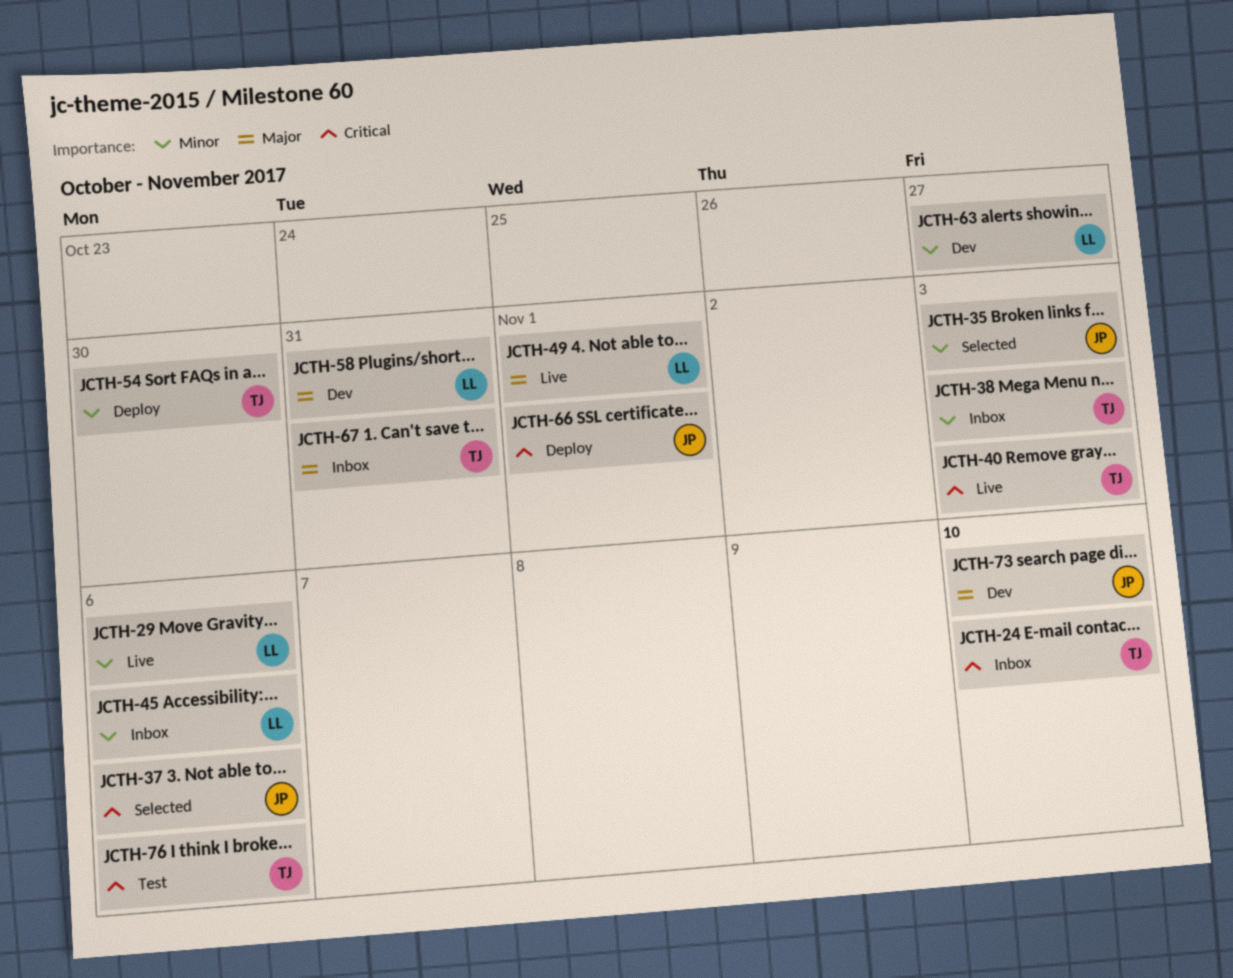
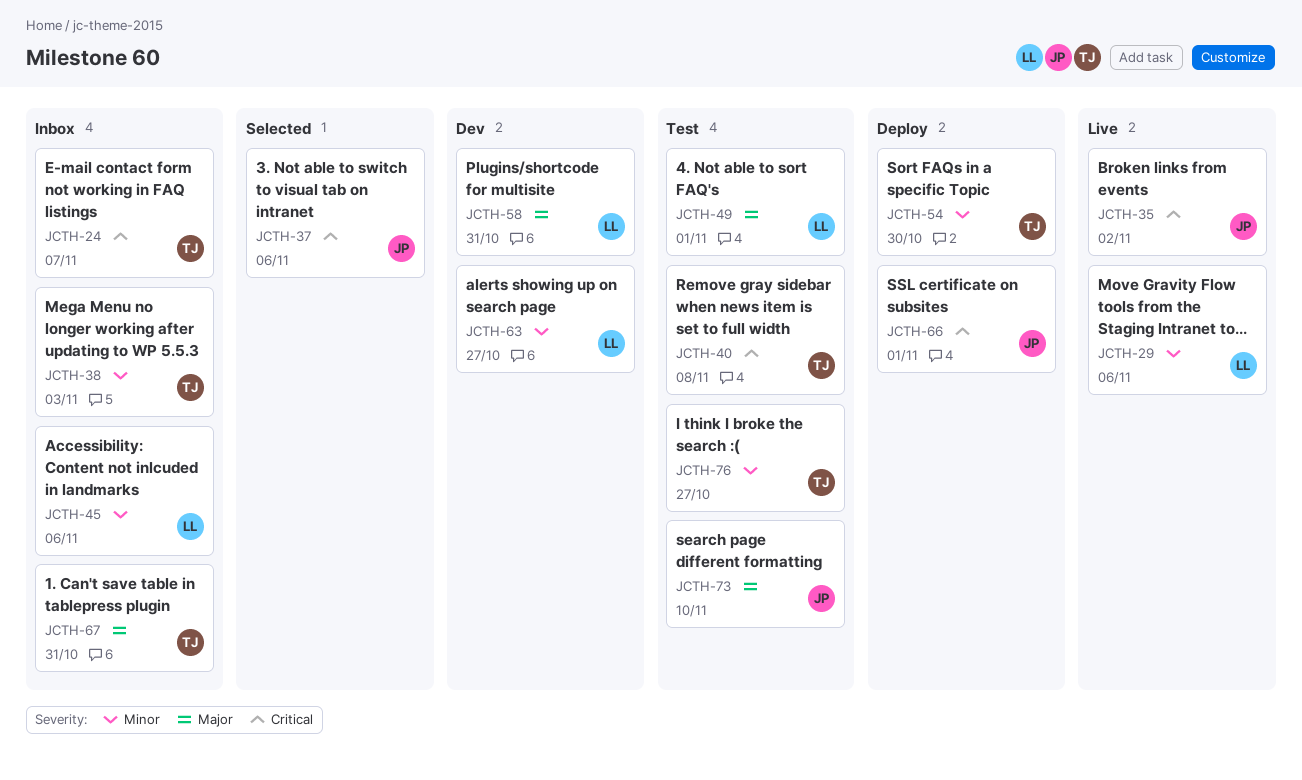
JCTH-24, due: Nov 10 -> Nov 7
JCTH-35, status: Selected -> Live
JCTH-35, priority: Minor -> Critical
JCTH-35, due: Nov 3 -> Nov 2
JCTH-40, status: Live -> Test
JCTH-40, due: Nov 3 -> Nov 8
JCTH-49, status: Live -> Test
JCTH-73, status: Dev -> Test
JCTH-76, priority: Critical -> Minor
JCTH-76, due: Nov 6 -> Oct 27

